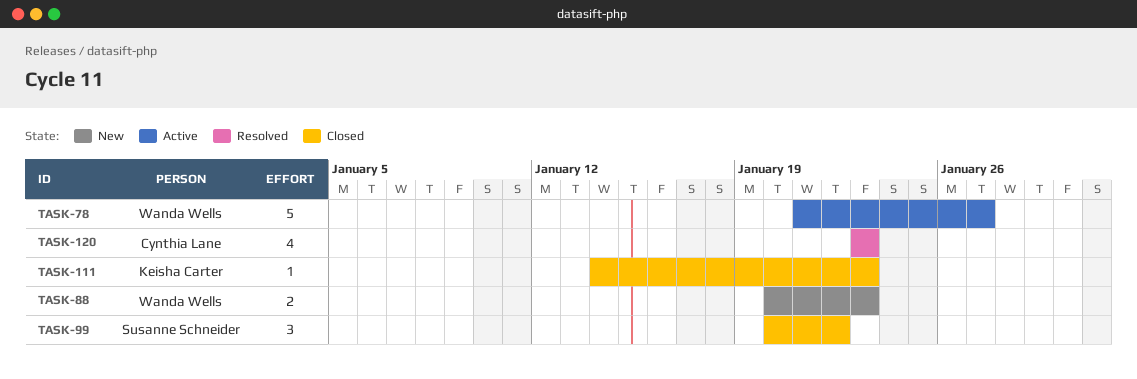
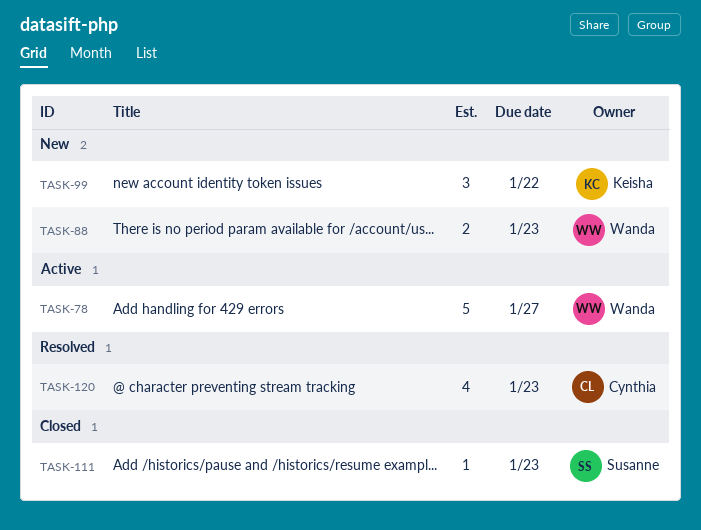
TASK-99, status: Closed -> New
TASK-99, owner: Susanne Schneider -> Keisha Carter
TASK-111, owner: Keisha Carter -> Susanne Schneider

